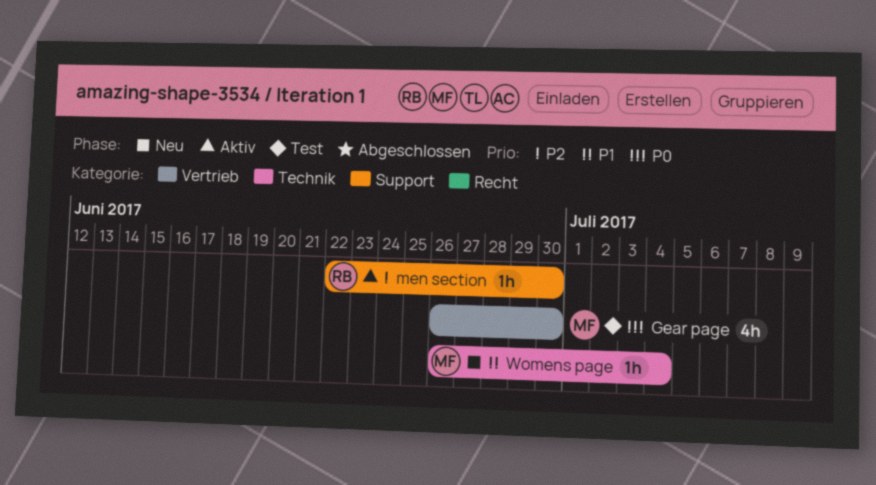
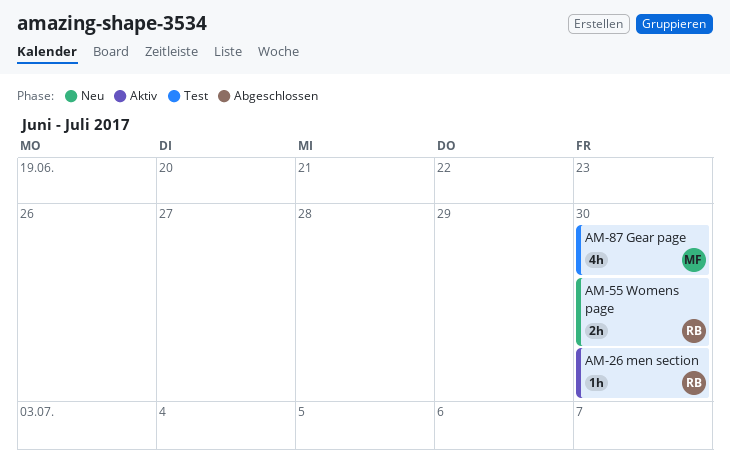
Womens page, owner: MF -> RB
Womens page, estimate: 1h -> 2h
Womens page, due: Jul 4 -> Jun 30

